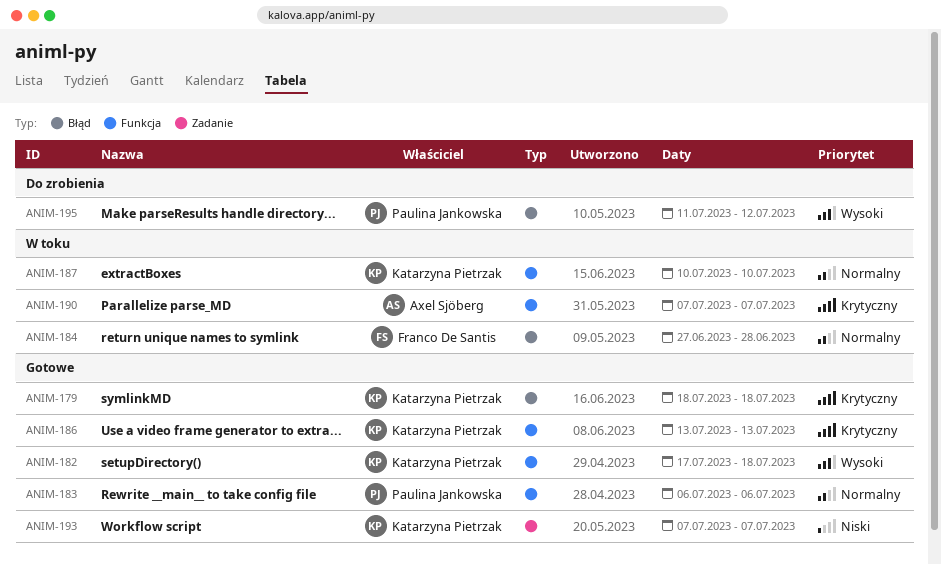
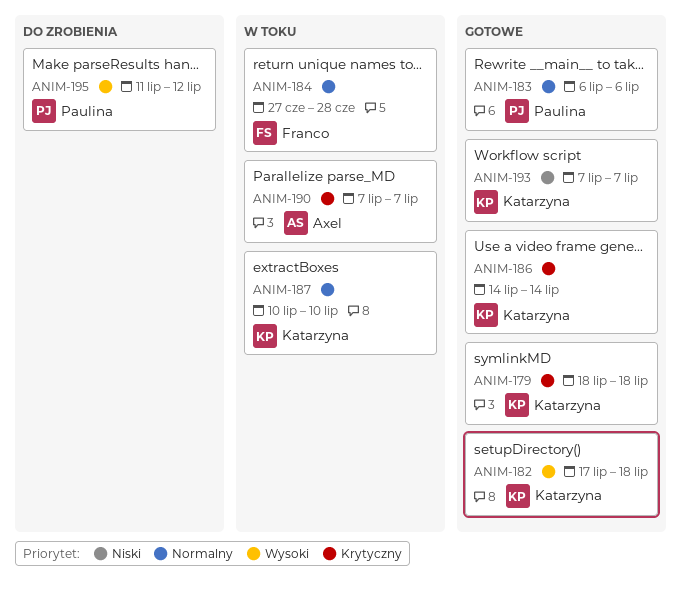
ANIM-186, start: Jul 13 -> Jul 14
ANIM-186, due: Jul 13 -> Jul 14

